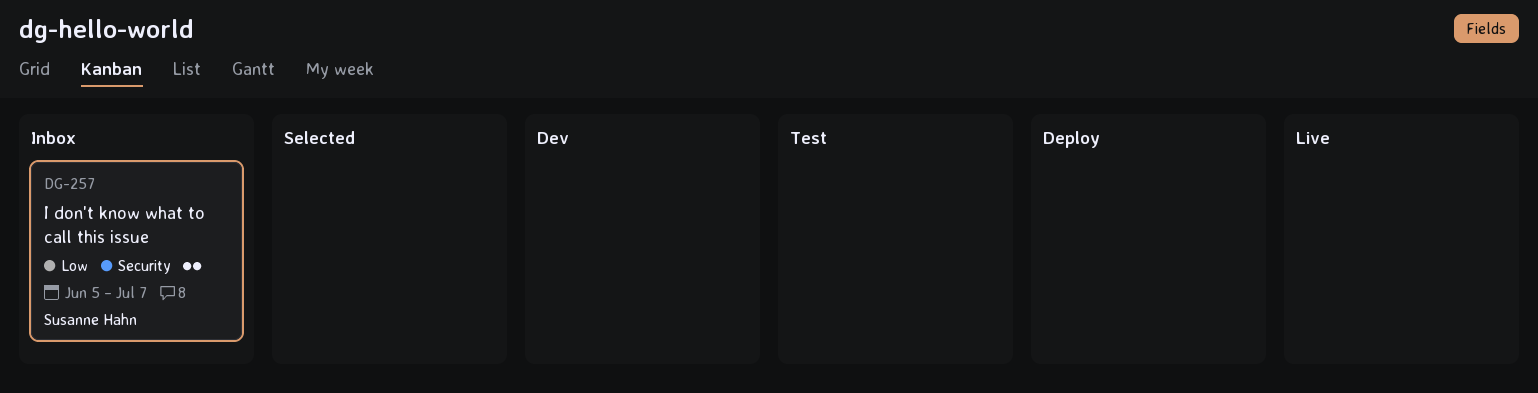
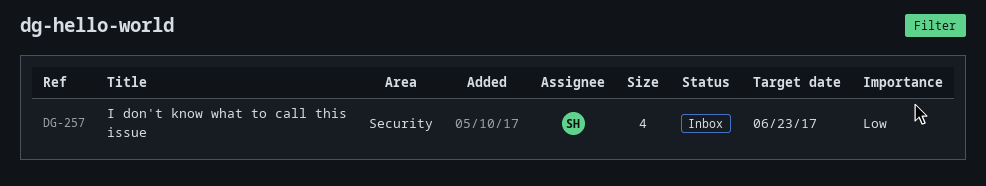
DG-257, estimate: 2 -> 4
DG-257, due: Jul 7 -> Jun 23

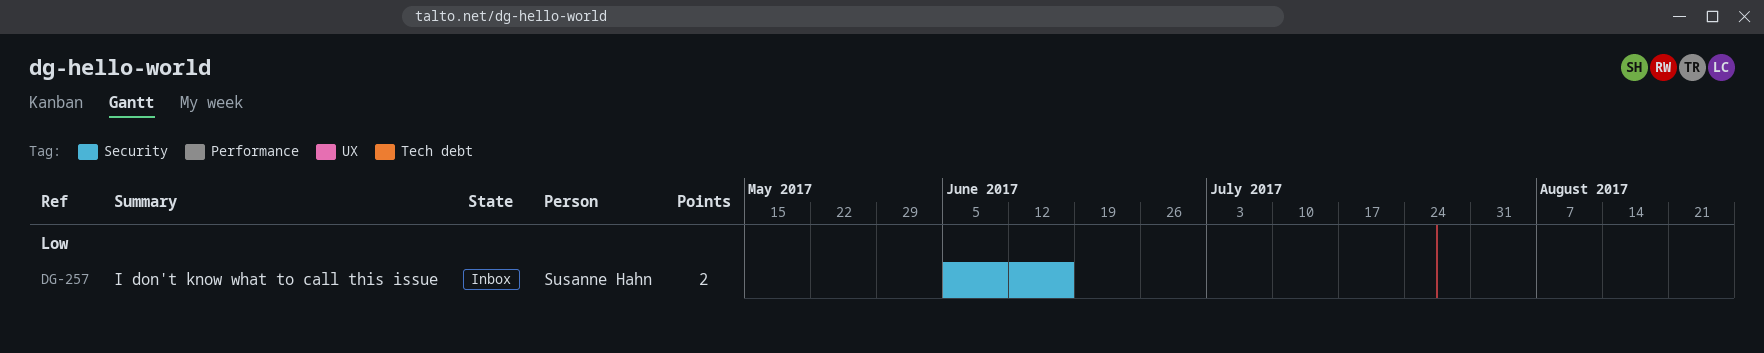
DG-257, estimate: 4 -> 2
DG-257, due: Jun 23 -> Jun 16

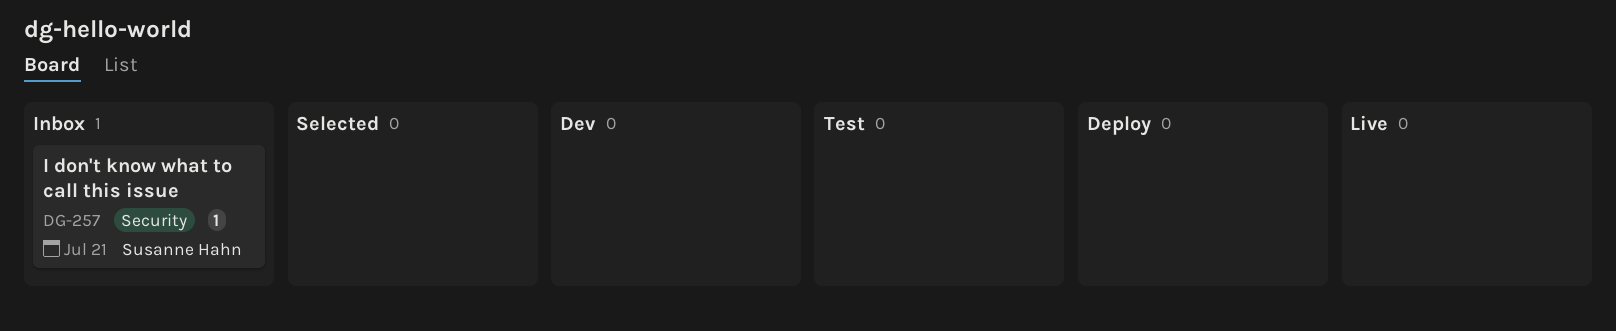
DG-257, estimate: 2 -> 1
DG-257, due: Jun 16 -> Jul 21

